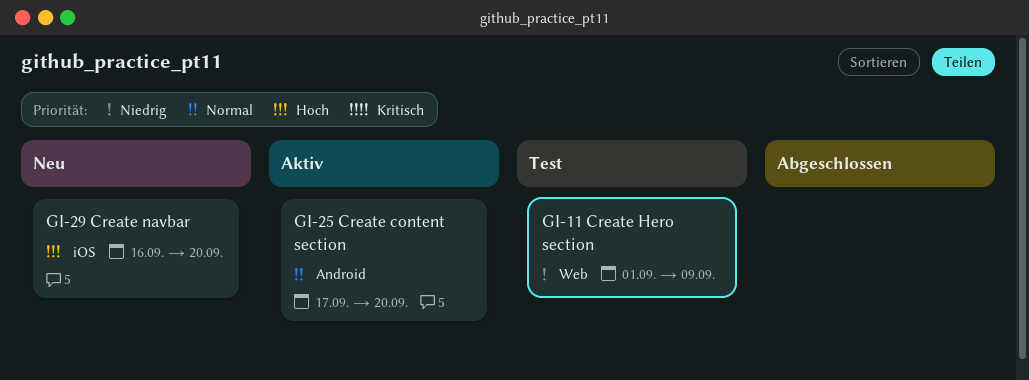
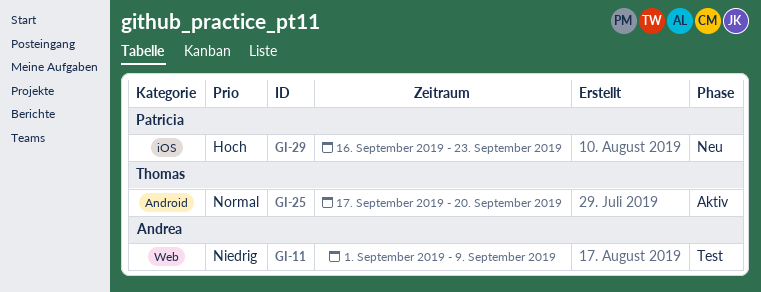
GI-29, due: Sep 20 -> Sep 23

